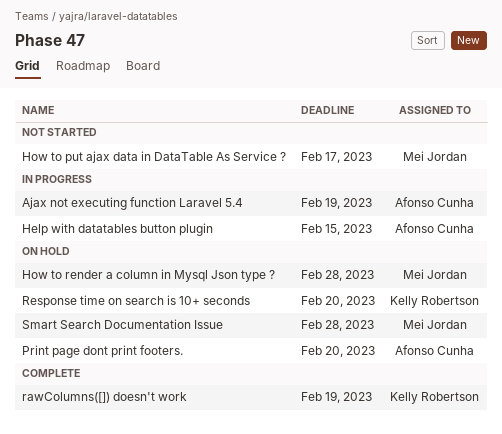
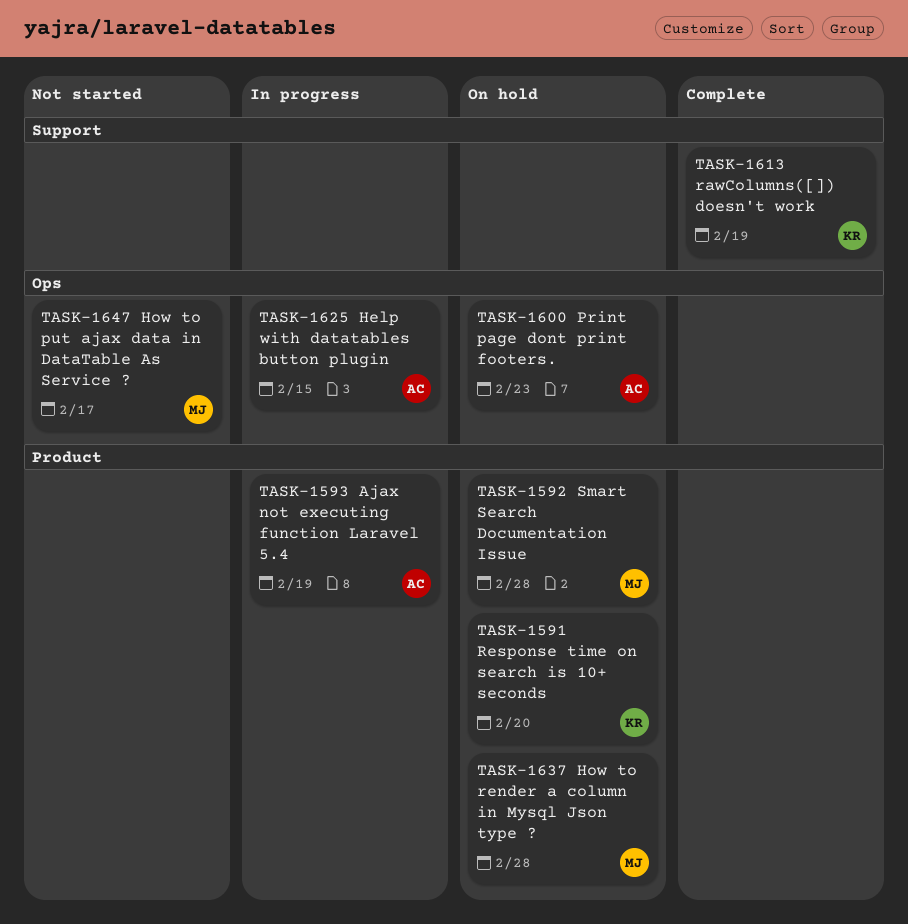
Print page dont print footers., due: Feb 20 -> Feb 23

